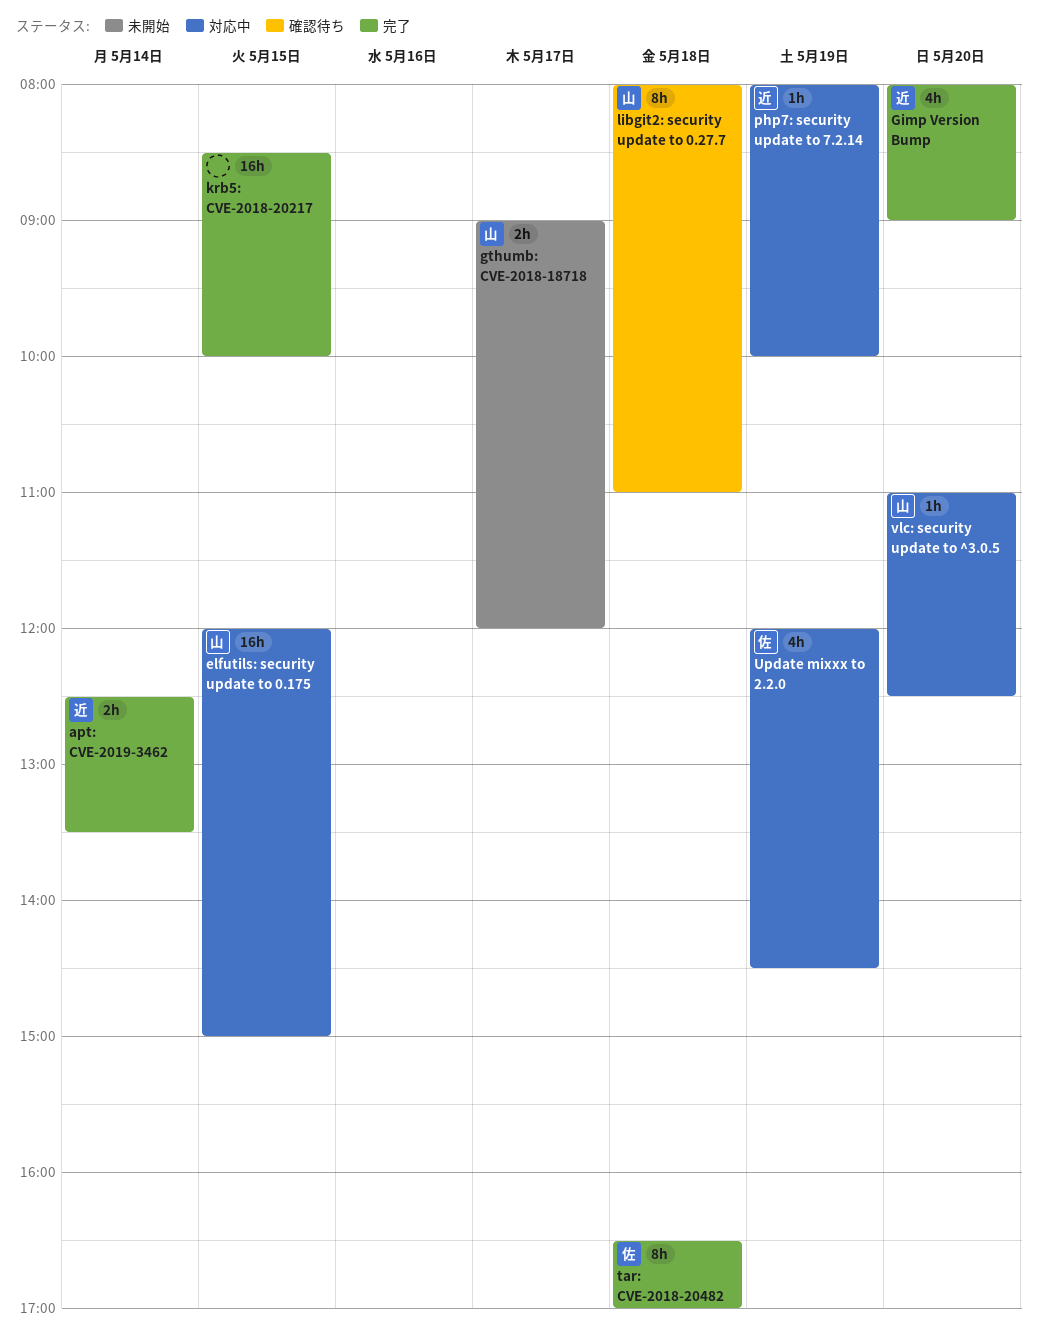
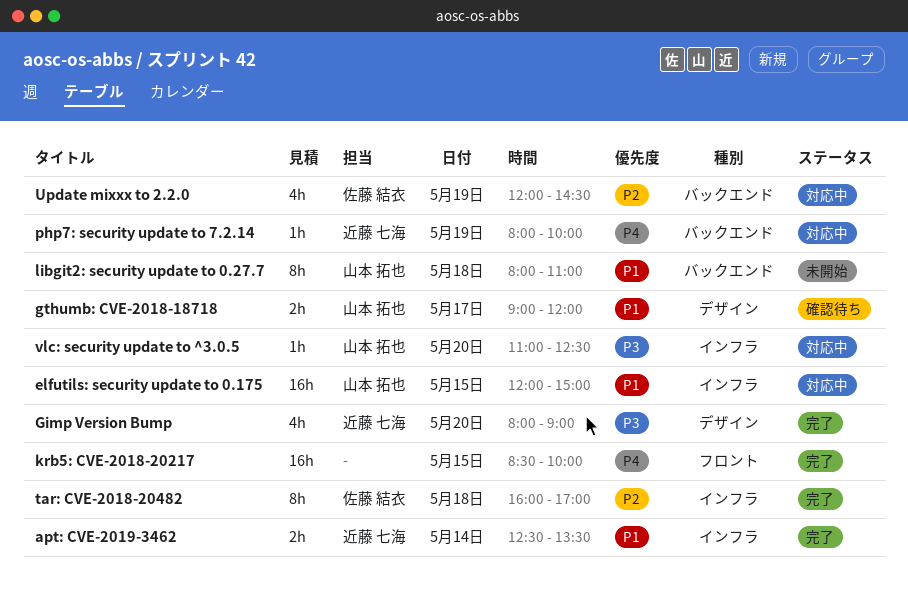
gthumb: CVE-2018-18718, status: 未開始 -> 確認待ち
libgit2: security update to 0.27.7, status: 確認待ち -> 未開始
tar: CVE-2018-20482, begins: 16:30 -> 16:00

